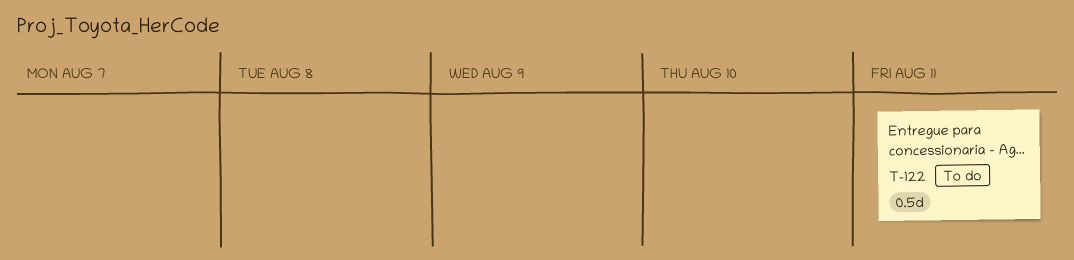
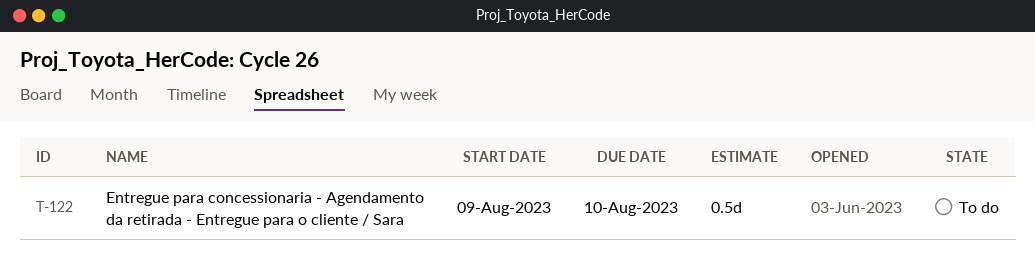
T-122, due: Aug 11 -> Aug 10

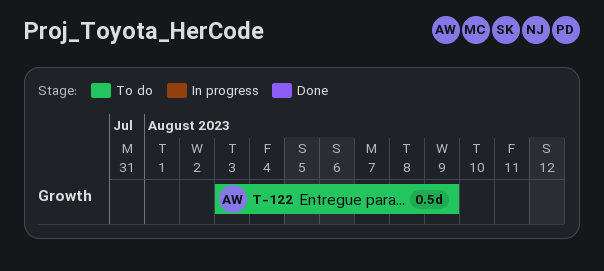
T-122, start: Aug 9 -> Aug 3
T-122, due: Aug 10 -> Aug 9

